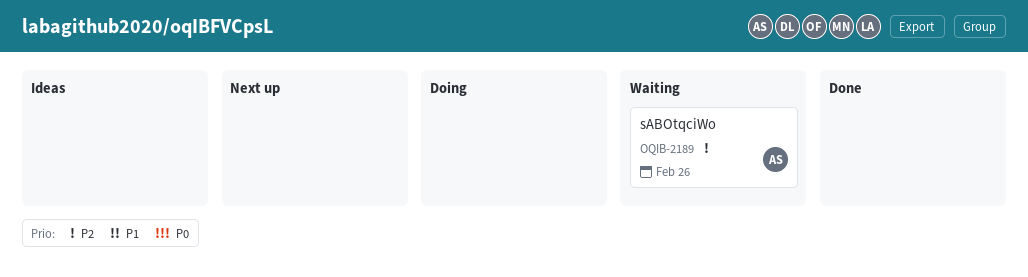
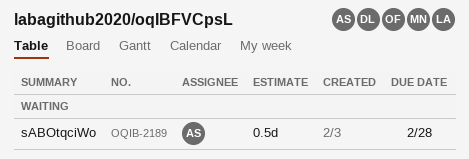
OQIB-2189, due: Feb 26 -> Feb 28

